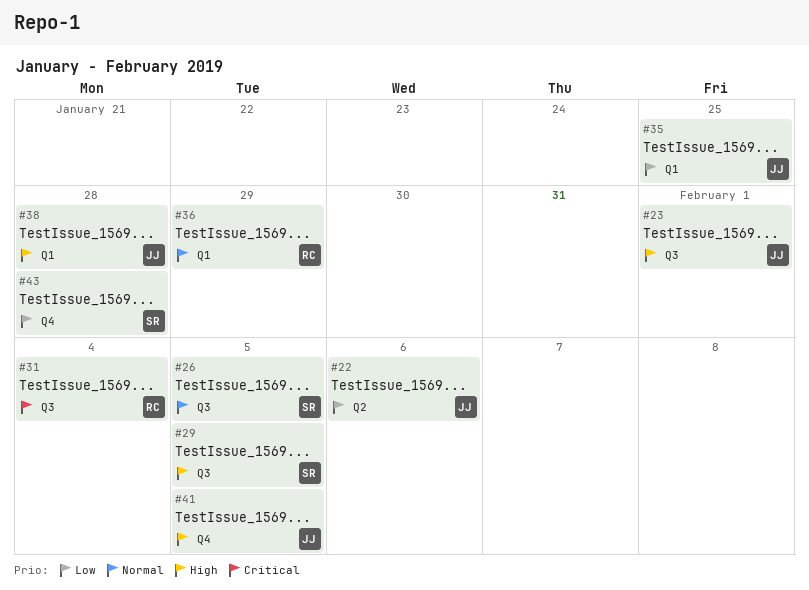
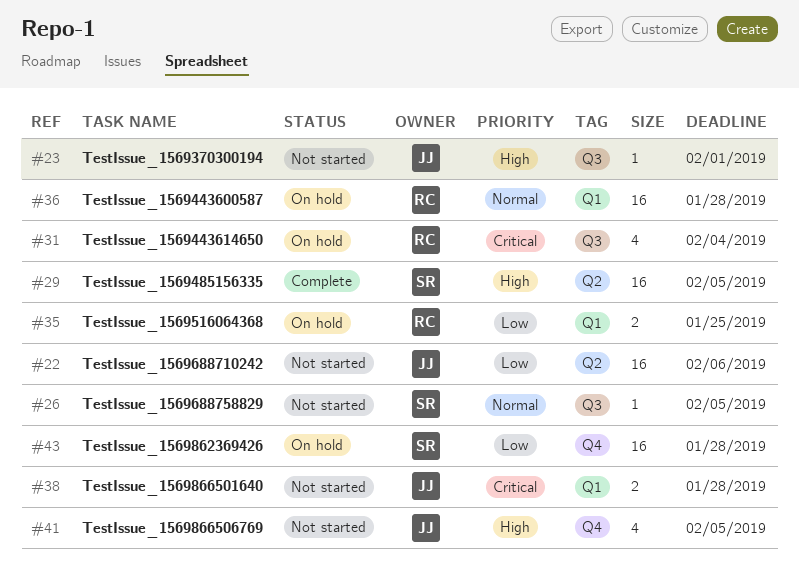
#29, label: Q3 -> Q2
#35, owner: JJ -> RC
#36, due: Jan 29 -> Jan 28
#38, priority: High -> Critical

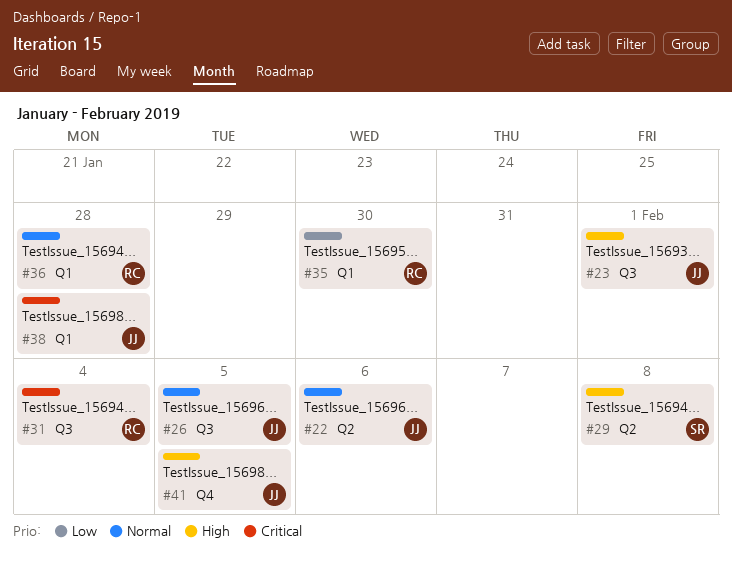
#22, priority: Low -> Normal
#26, owner: SR -> JJ
#29, due: Feb 5 -> Feb 8
#35, due: Jan 25 -> Jan 30
#43: present -> none

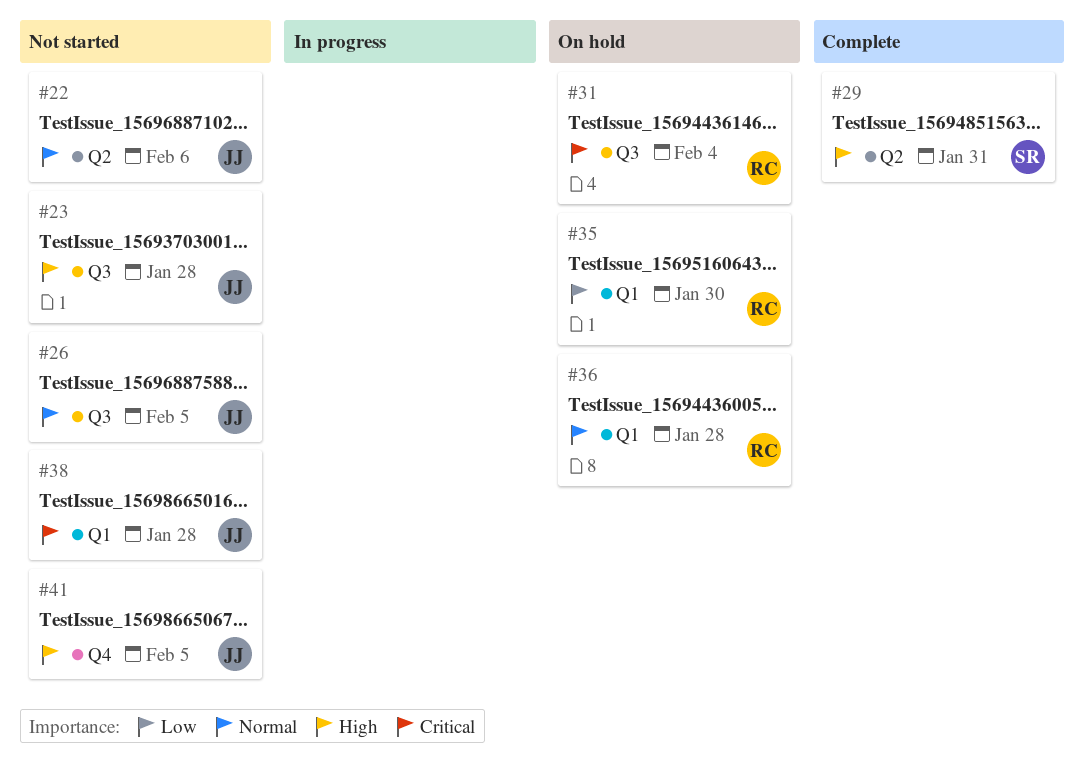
#23, due: Feb 1 -> Jan 28
#29, due: Feb 8 -> Jan 31

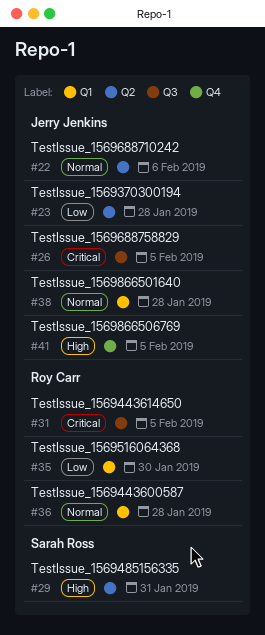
#23, priority: High -> Low
#23, label: Q3 -> Q2
#26, priority: Normal -> Critical
#31, due: Feb 4 -> Feb 5
#38, priority: Critical -> Normal

